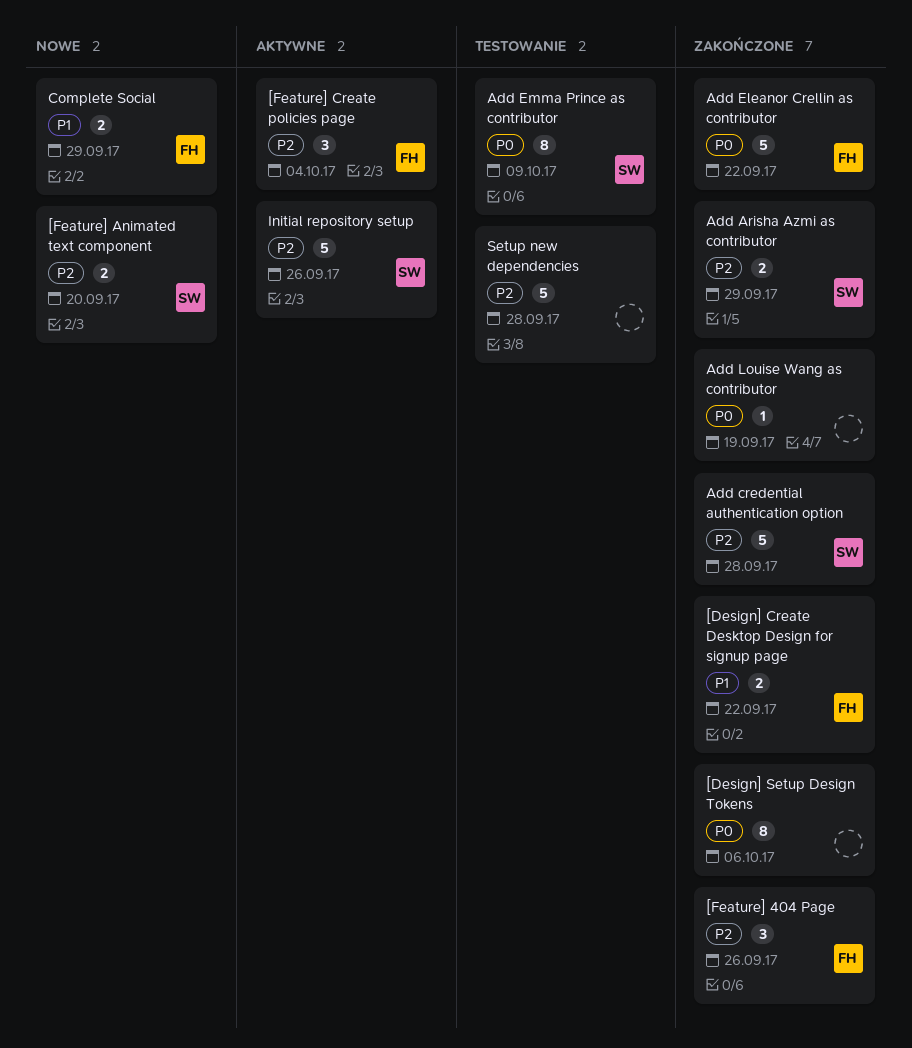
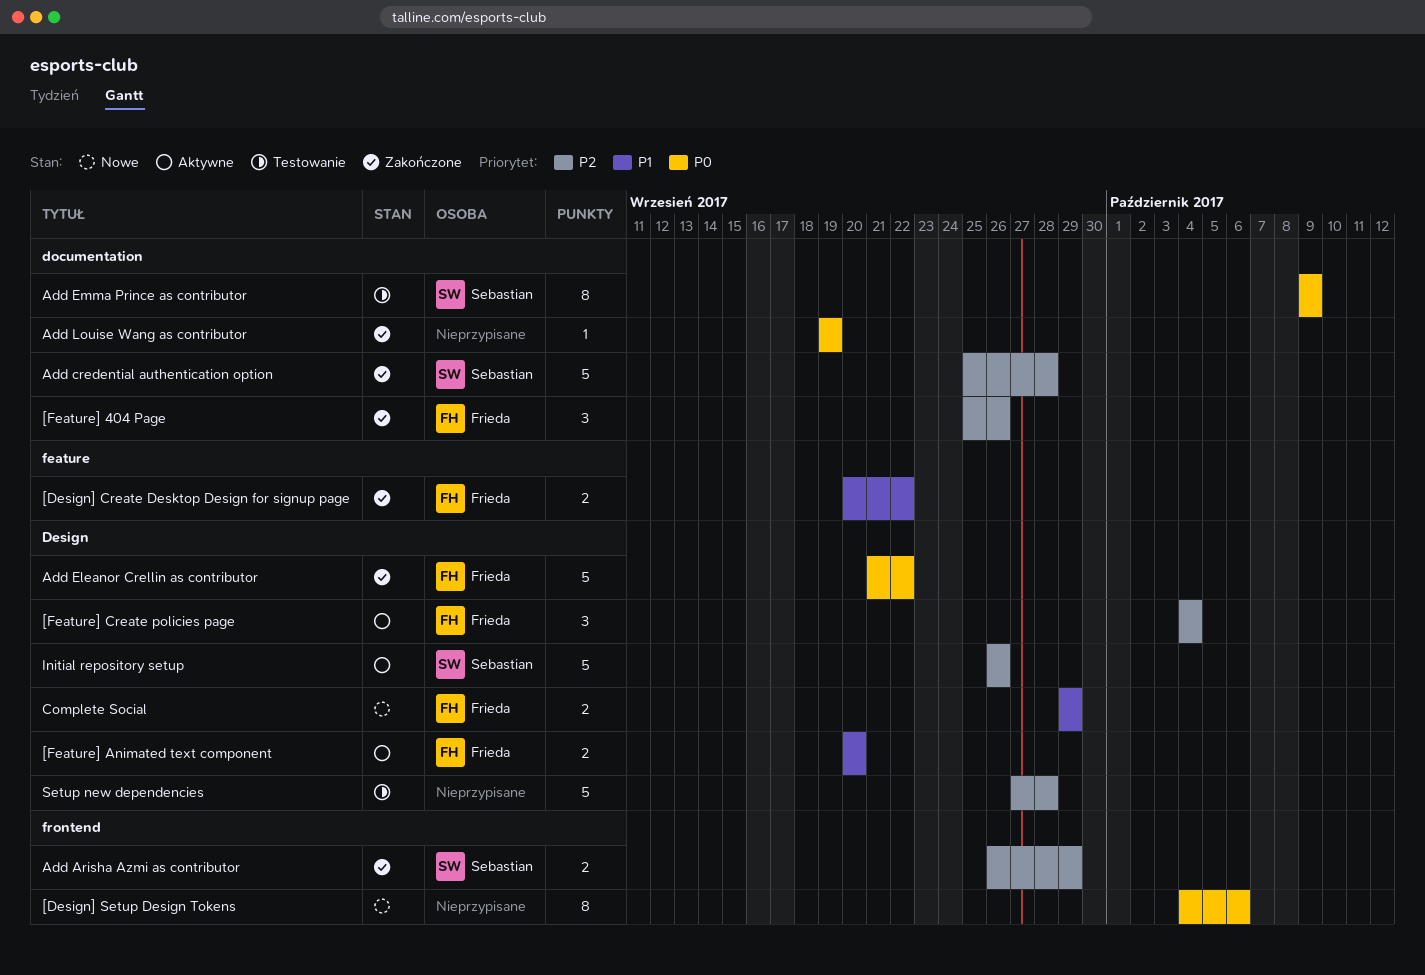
[Design] Setup Design Tokens, status: Zakończone -> Nowe
[Feature] Animated text component, status: Nowe -> Aktywne
[Feature] Animated text component, owner: Sebastian -> Frieda
[Feature] Animated text component, priority: P2 -> P1

